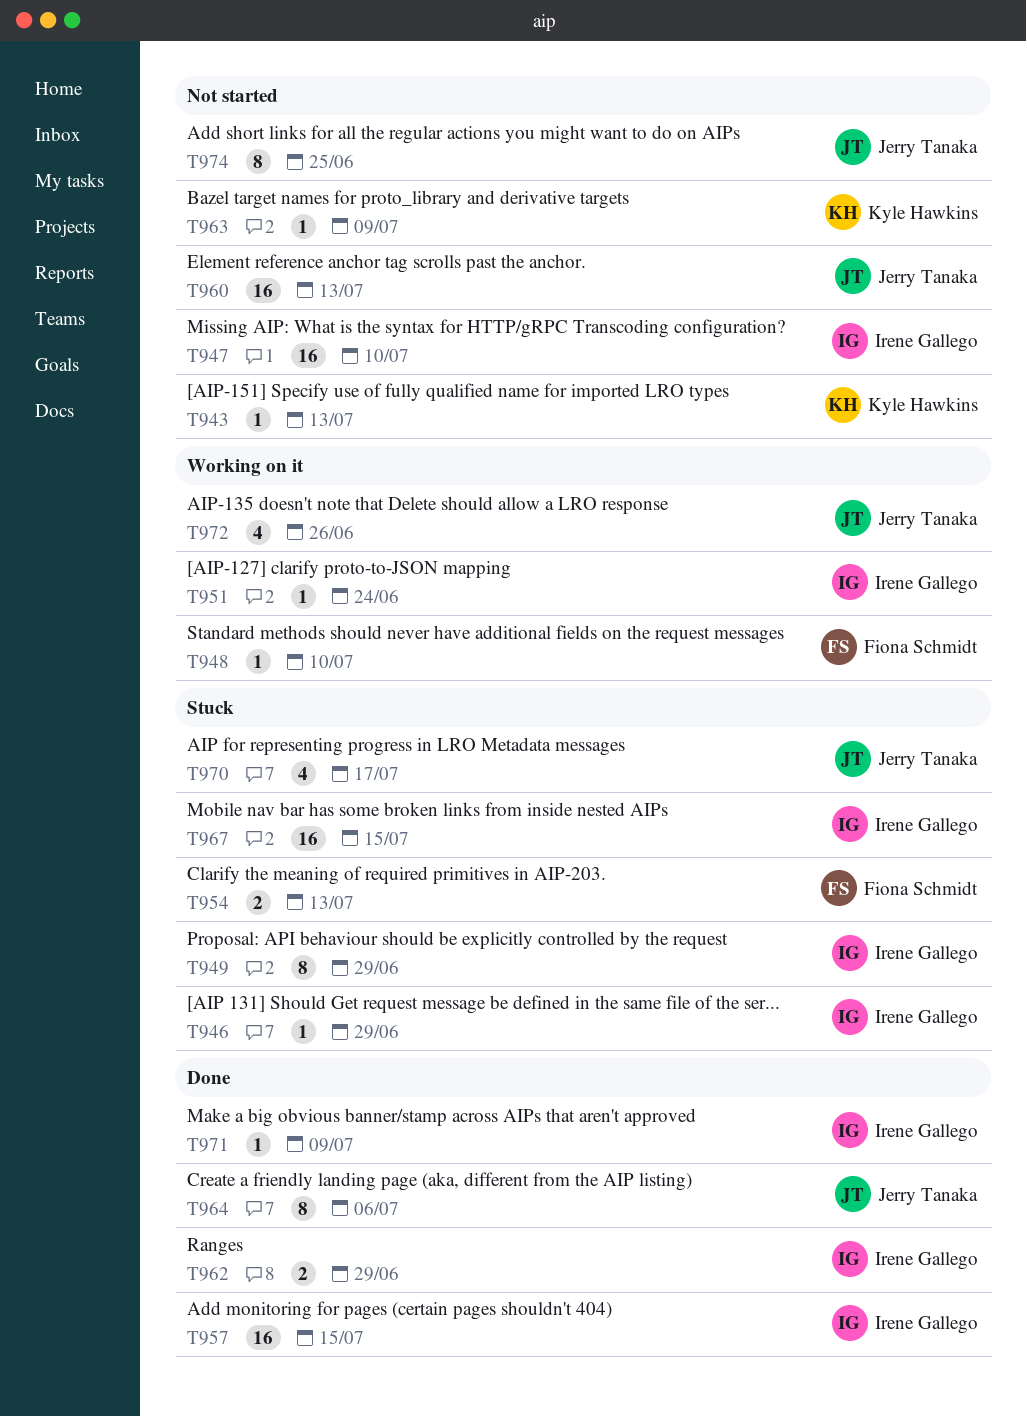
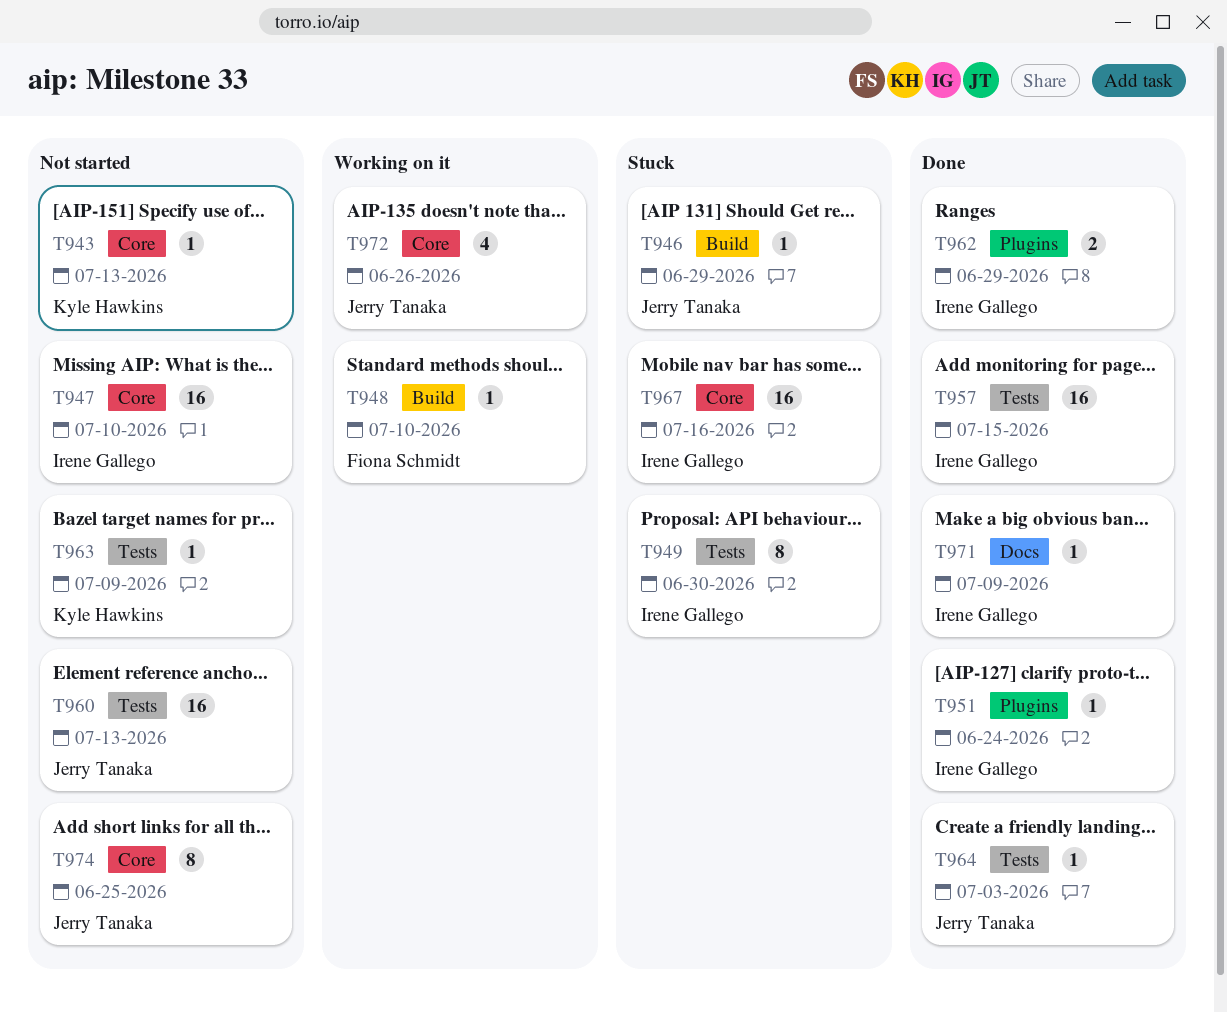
T946, owner: Irene Gallego -> Jerry Tanaka
T949, due: Jun 29 -> Jun 30
T951, status: Working on it -> Done
T954: present -> none
T964, estimate: 8 -> 1
T964, due: Jul 6 -> Jul 3
T967, due: Jul 15 -> Jul 16
T970: present -> none

